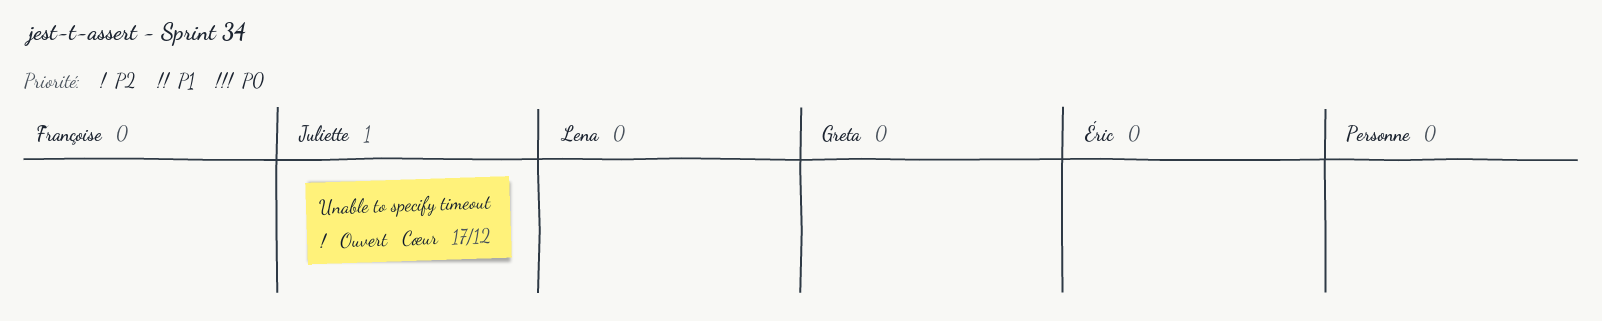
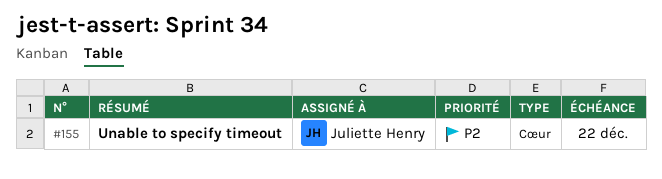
Unable to specify timeout, due: Dec 17 -> Dec 22

